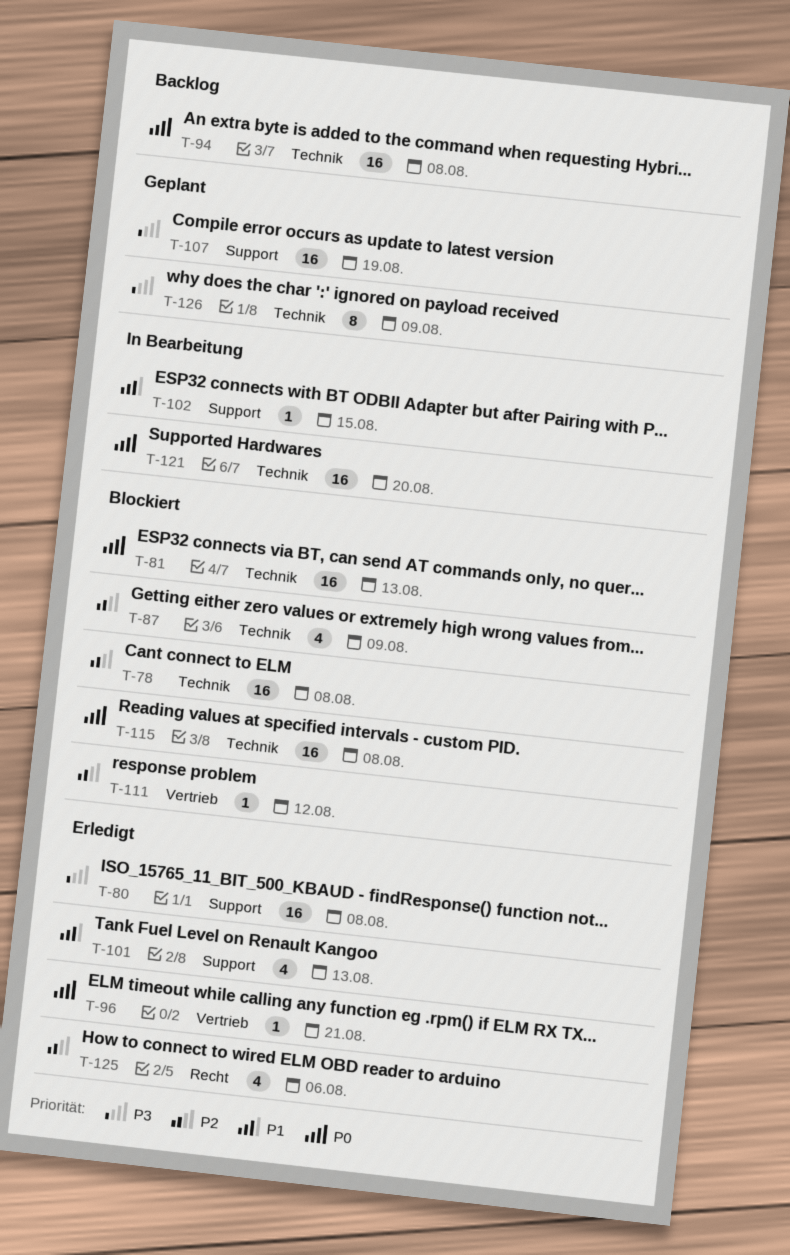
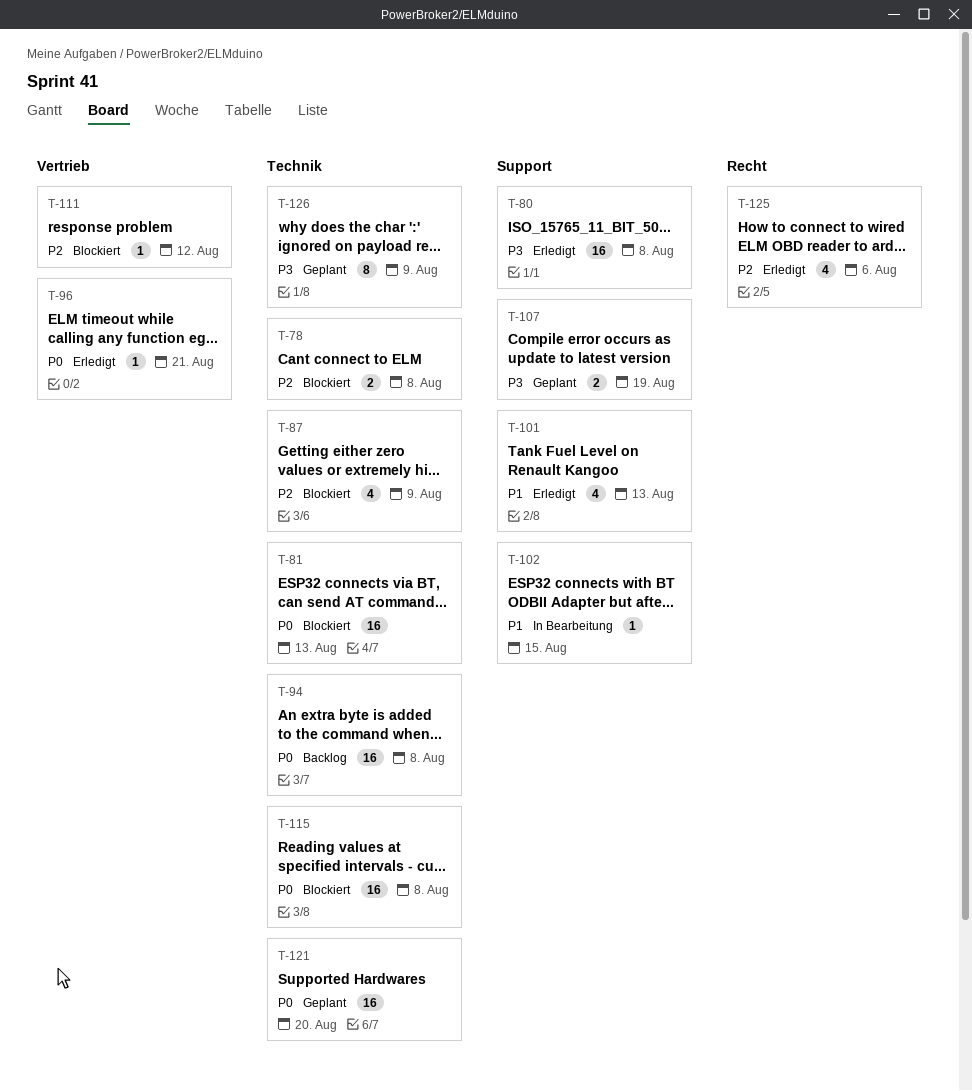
T-78, estimate: 16 -> 2
T-107, estimate: 16 -> 2
T-121, status: In Bearbeitung -> Geplant

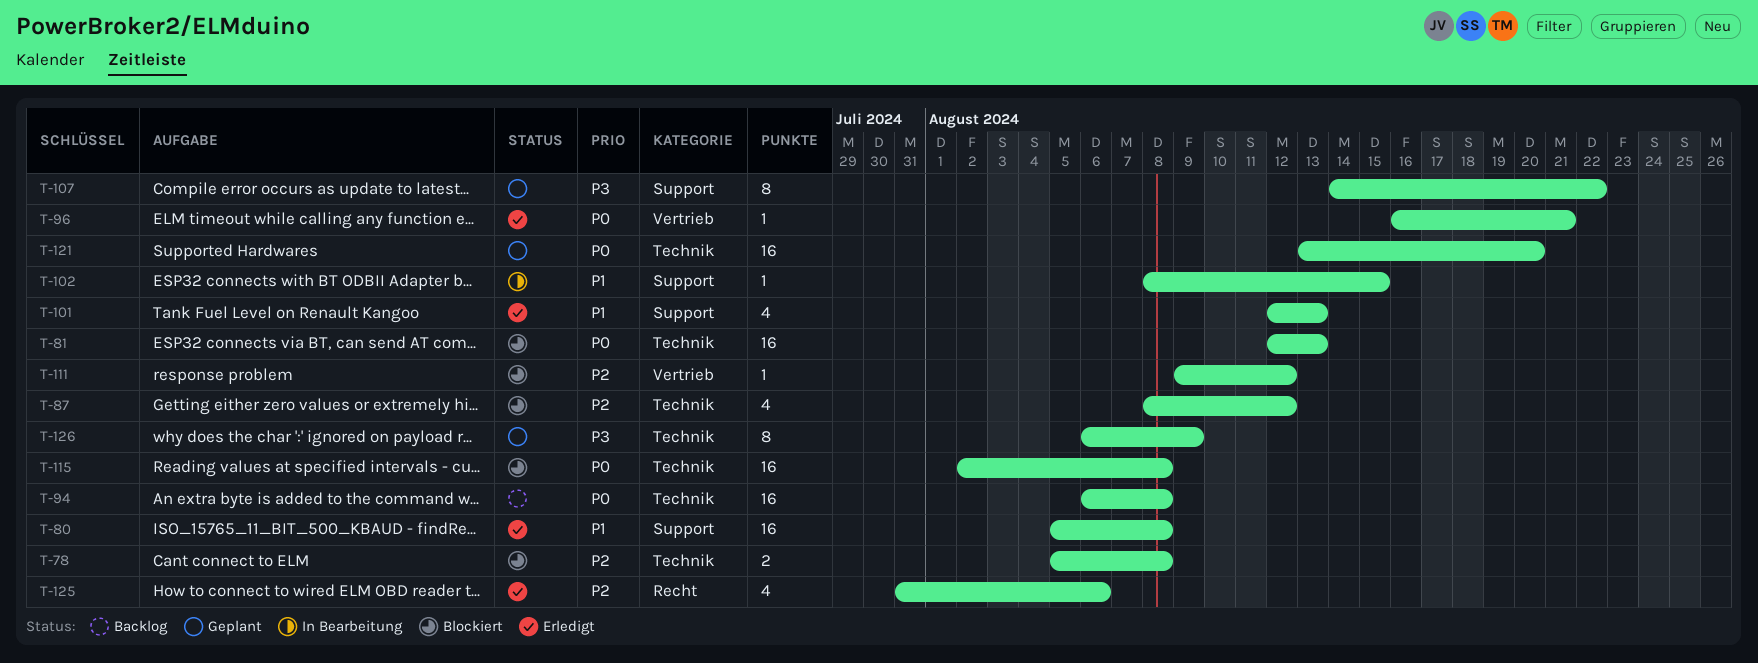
T-80, priority: P3 -> P1
T-87, due: Aug 9 -> Aug 12
T-107, estimate: 2 -> 8
T-107, due: Aug 19 -> Aug 22

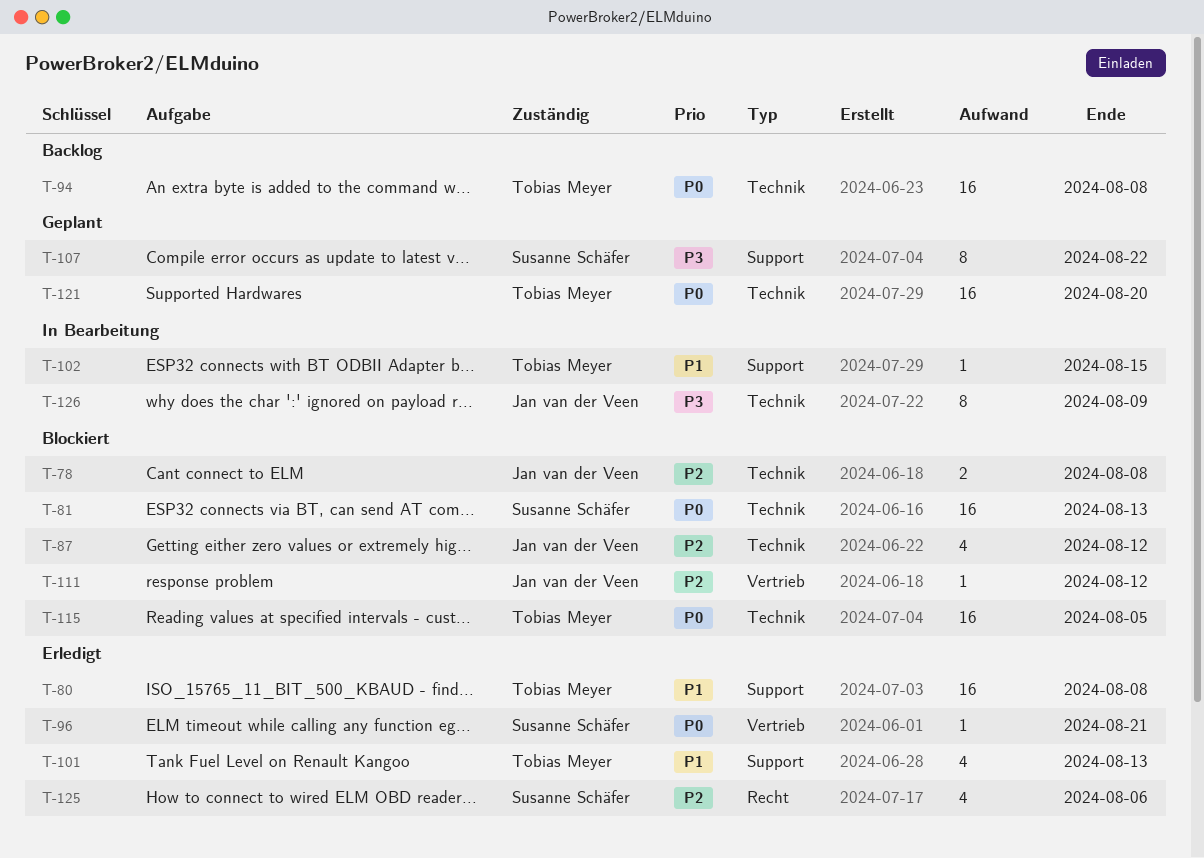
T-115, due: Aug 8 -> Aug 5
T-126, status: Geplant -> In Bearbeitung

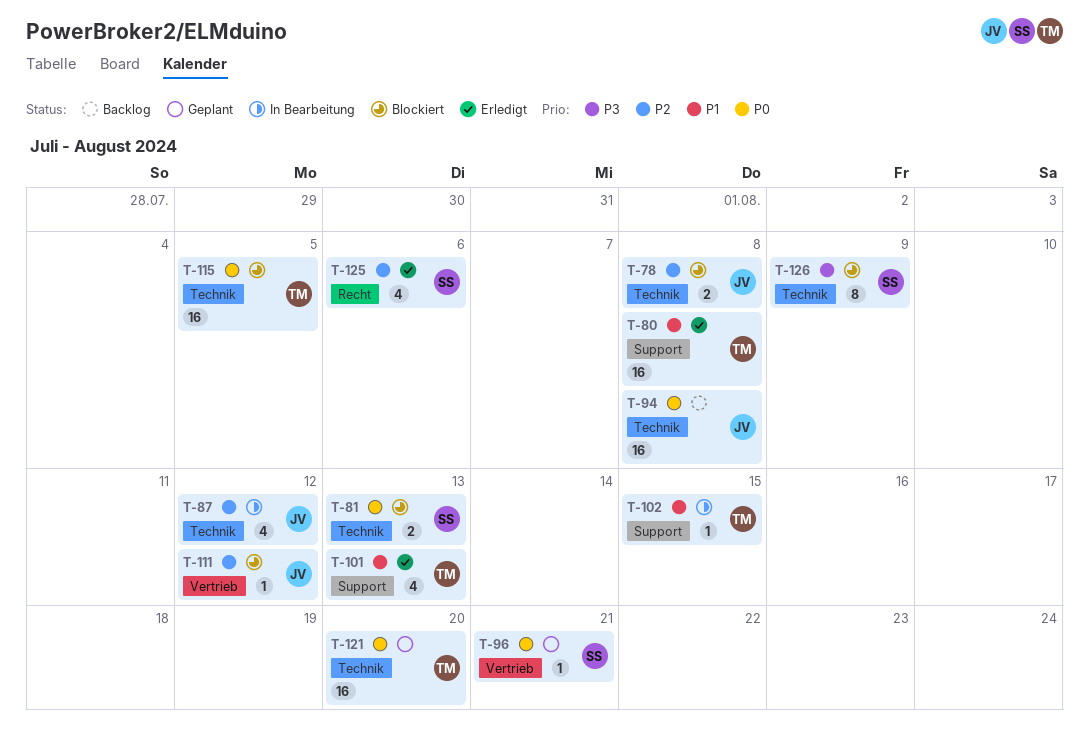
T-81, estimate: 16 -> 2
T-87, status: Blockiert -> In Bearbeitung
T-94, owner: Tobias Meyer -> Jan van der Veen
T-96, status: Erledigt -> Geplant
T-107: present -> none
T-126, status: In Bearbeitung -> Blockiert
T-126, owner: Jan van der Veen -> Susanne Schäfer

